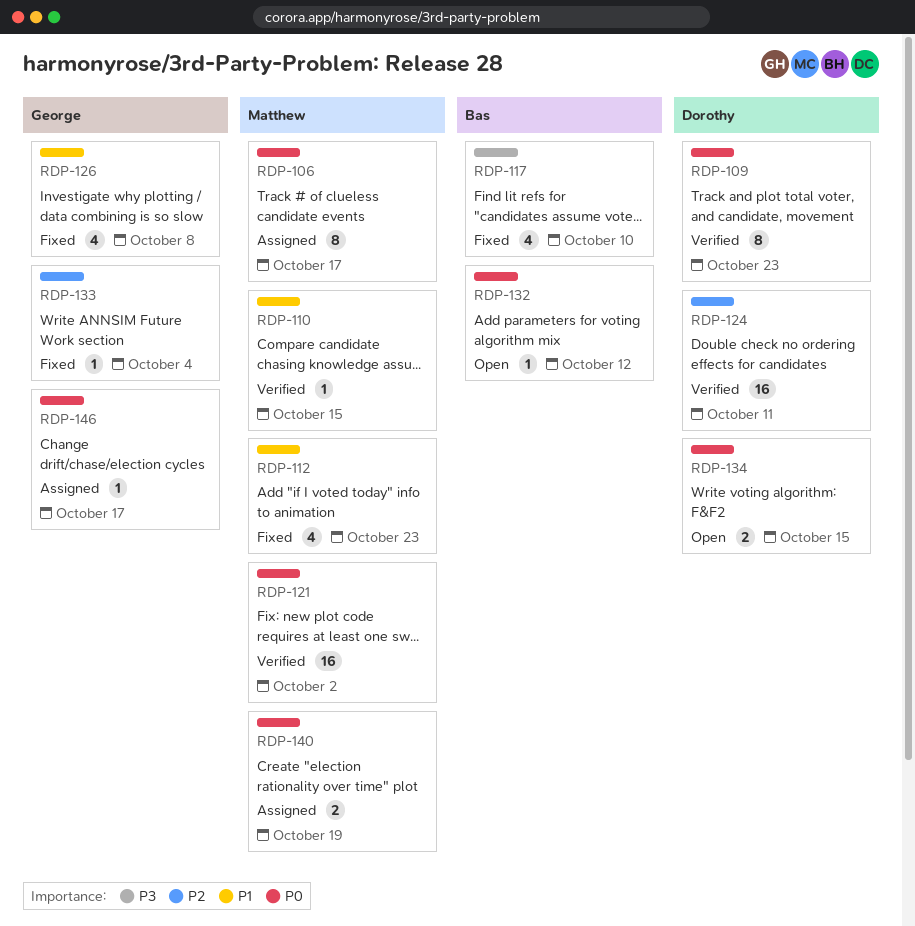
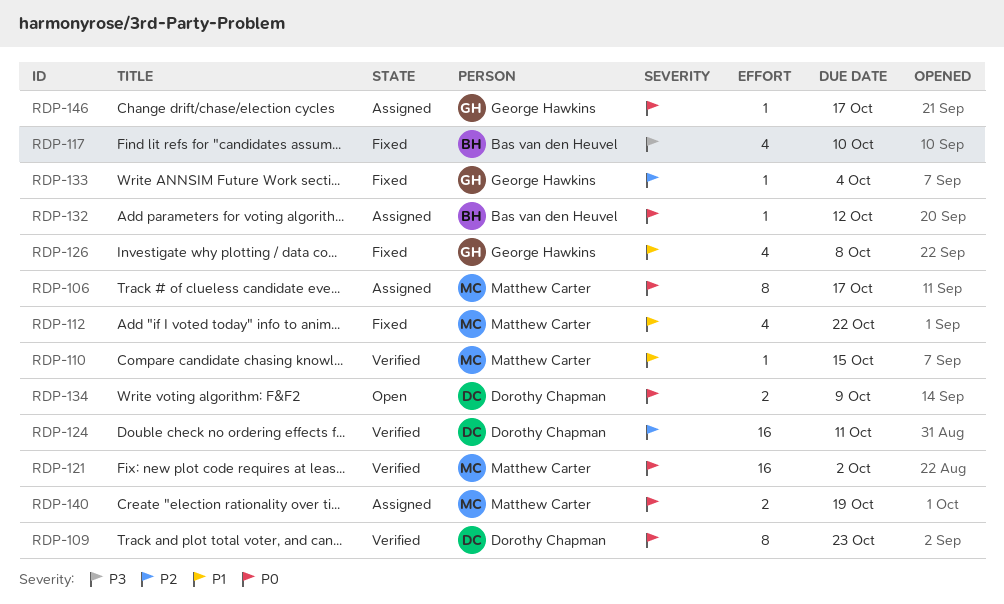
RDP-112, due: Oct 23 -> Oct 22
RDP-132, status: Open -> Assigned
RDP-134, due: Oct 15 -> Oct 9

